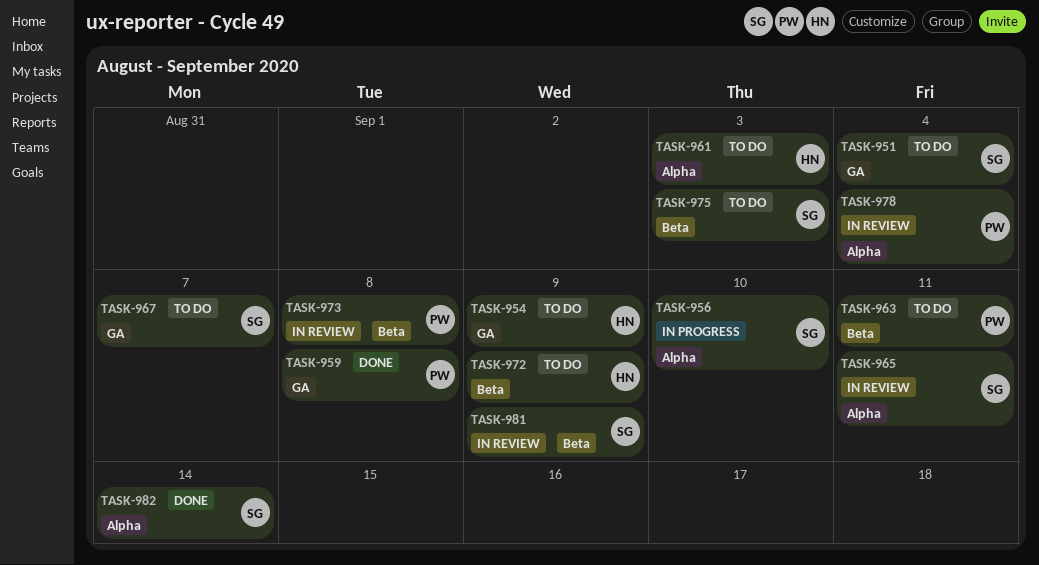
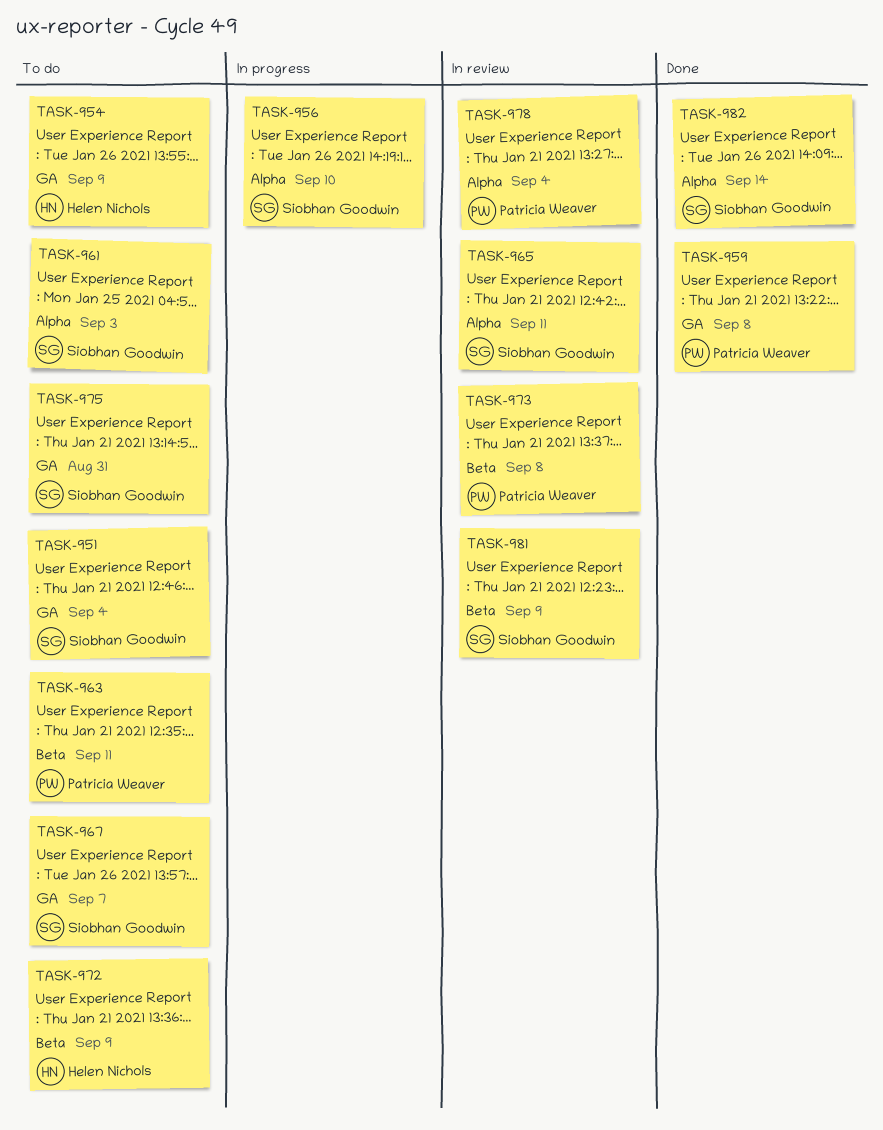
TASK-961, owner: Helen Nichols -> Siobhan Goodwin
TASK-975, label: Beta -> GA
TASK-975, due: Sep 3 -> Aug 31

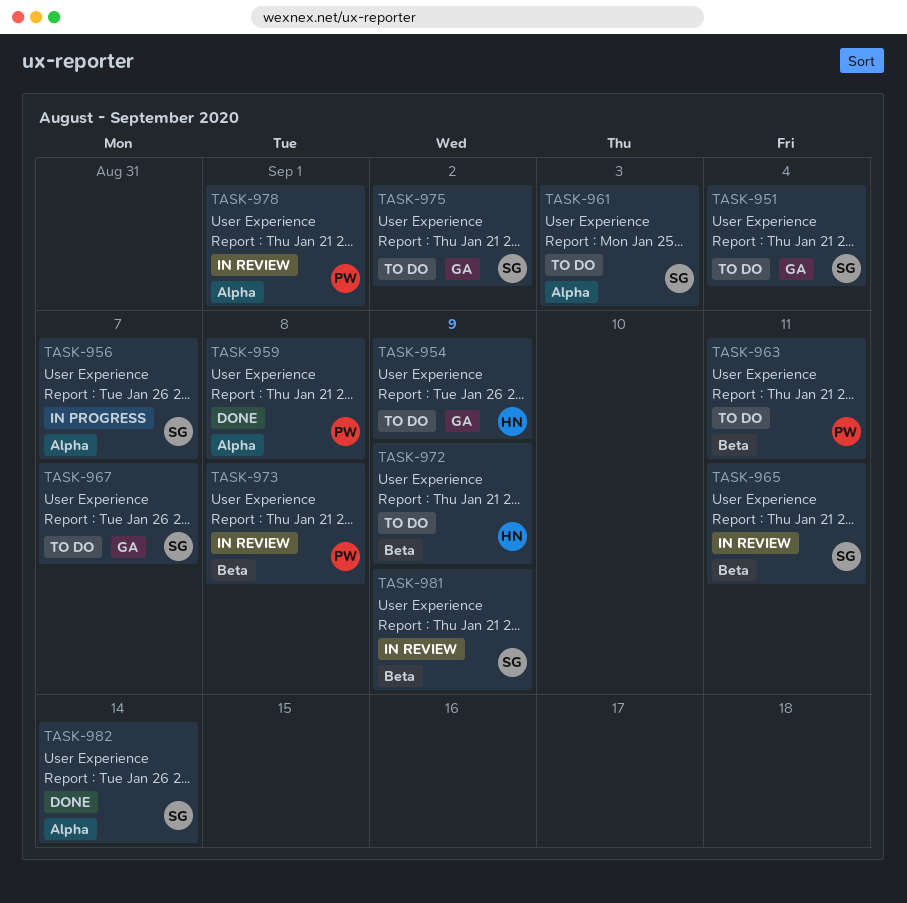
TASK-956, due: Sep 10 -> Sep 7
TASK-959, label: GA -> Alpha
TASK-965, label: Alpha -> Beta
TASK-975, due: Aug 31 -> Sep 2
TASK-978, due: Sep 4 -> Sep 1

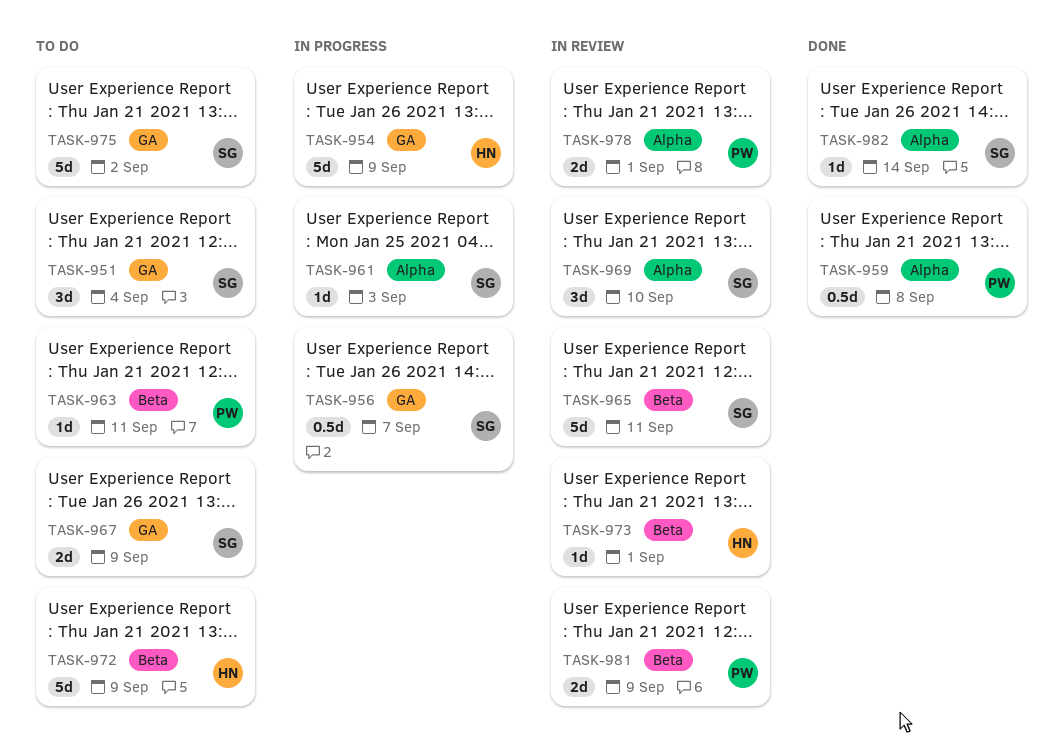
TASK-954, status: To do -> In progress
TASK-956, label: Alpha -> GA
TASK-961, status: To do -> In progress
TASK-967, due: Sep 7 -> Sep 9
TASK-969: none -> present
TASK-973, owner: PW -> HN
TASK-973, due: Sep 8 -> Sep 1
TASK-981, owner: SG -> PW

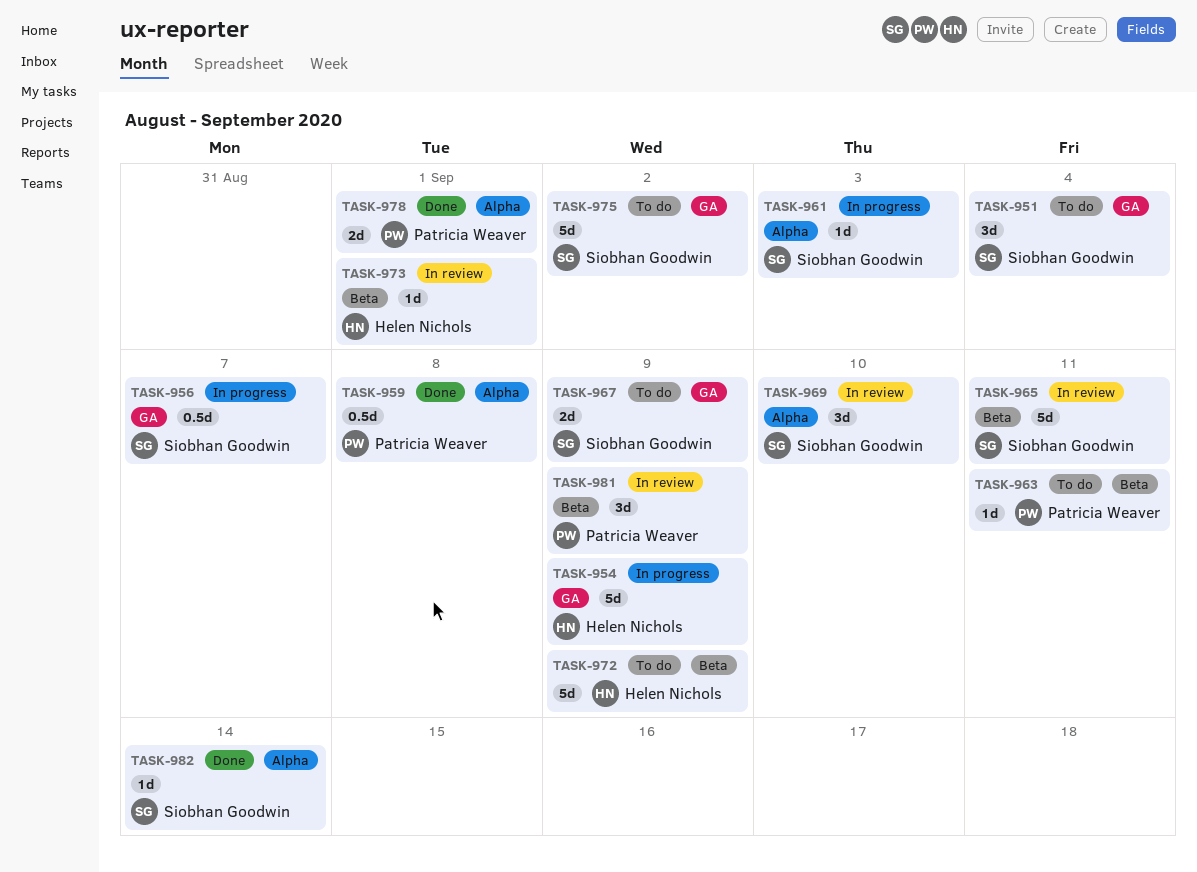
TASK-978, status: In review -> Done
TASK-981, estimate: 2d -> 3d

